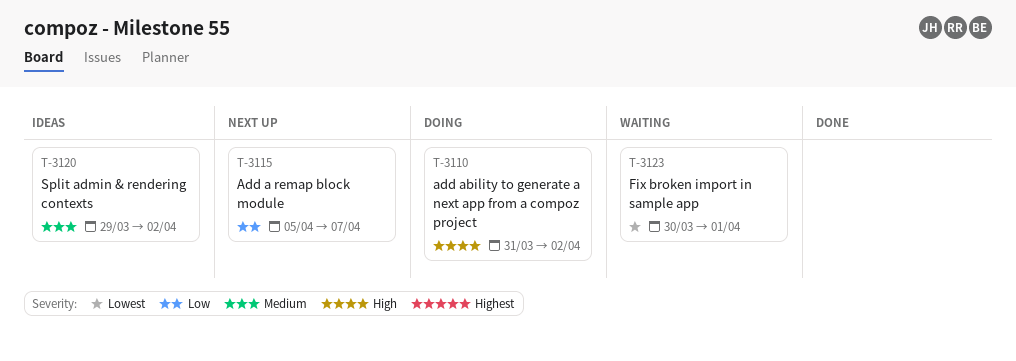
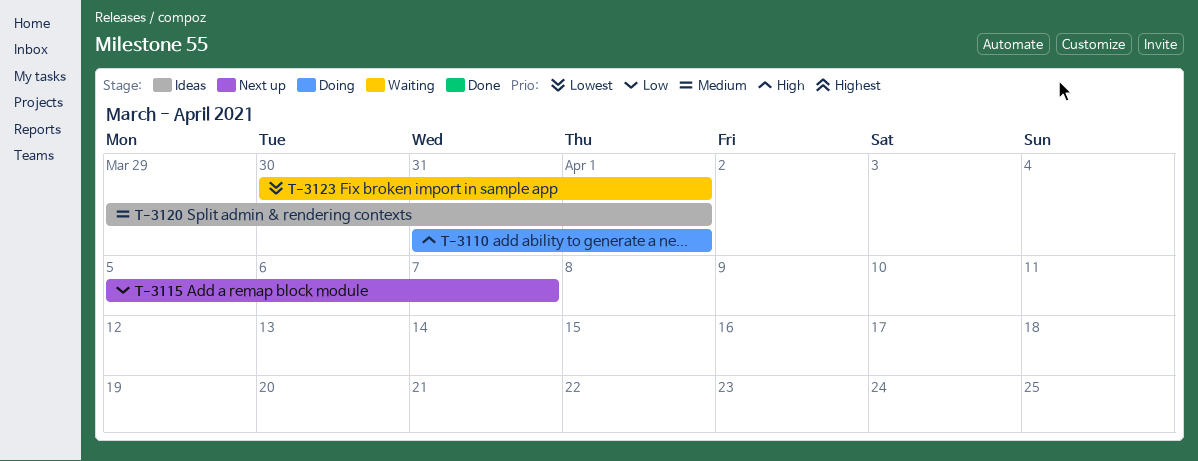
T-3110, due: Apr 2 -> Apr 1
T-3120, due: Apr 2 -> Apr 1

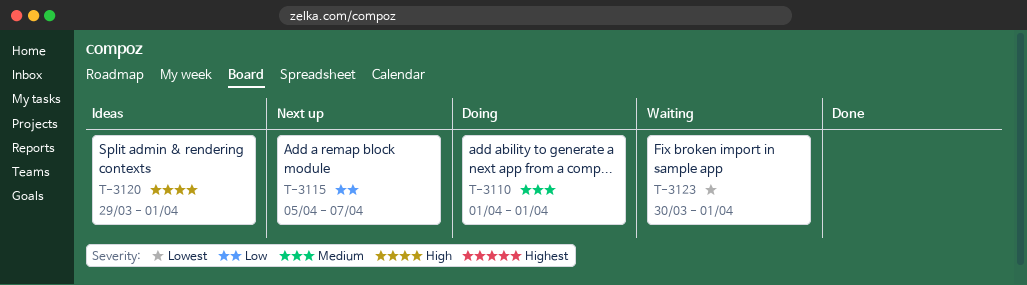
T-3110, priority: High -> Medium
T-3110, start: Mar 31 -> Apr 1
T-3120, priority: Medium -> High

